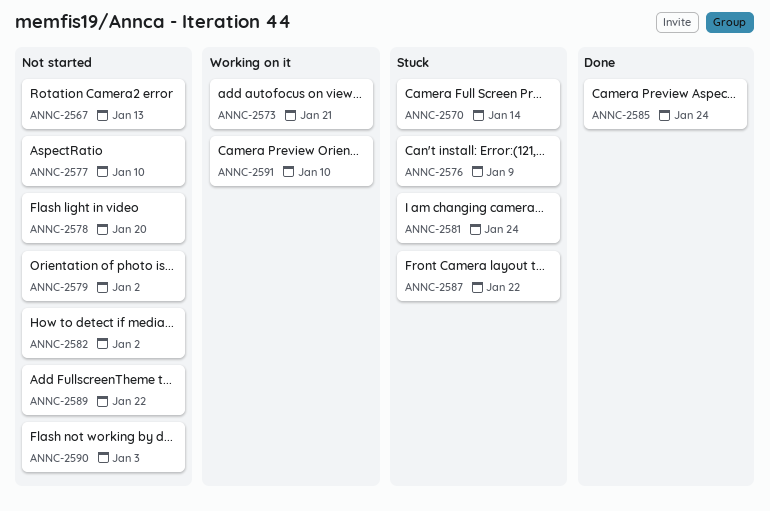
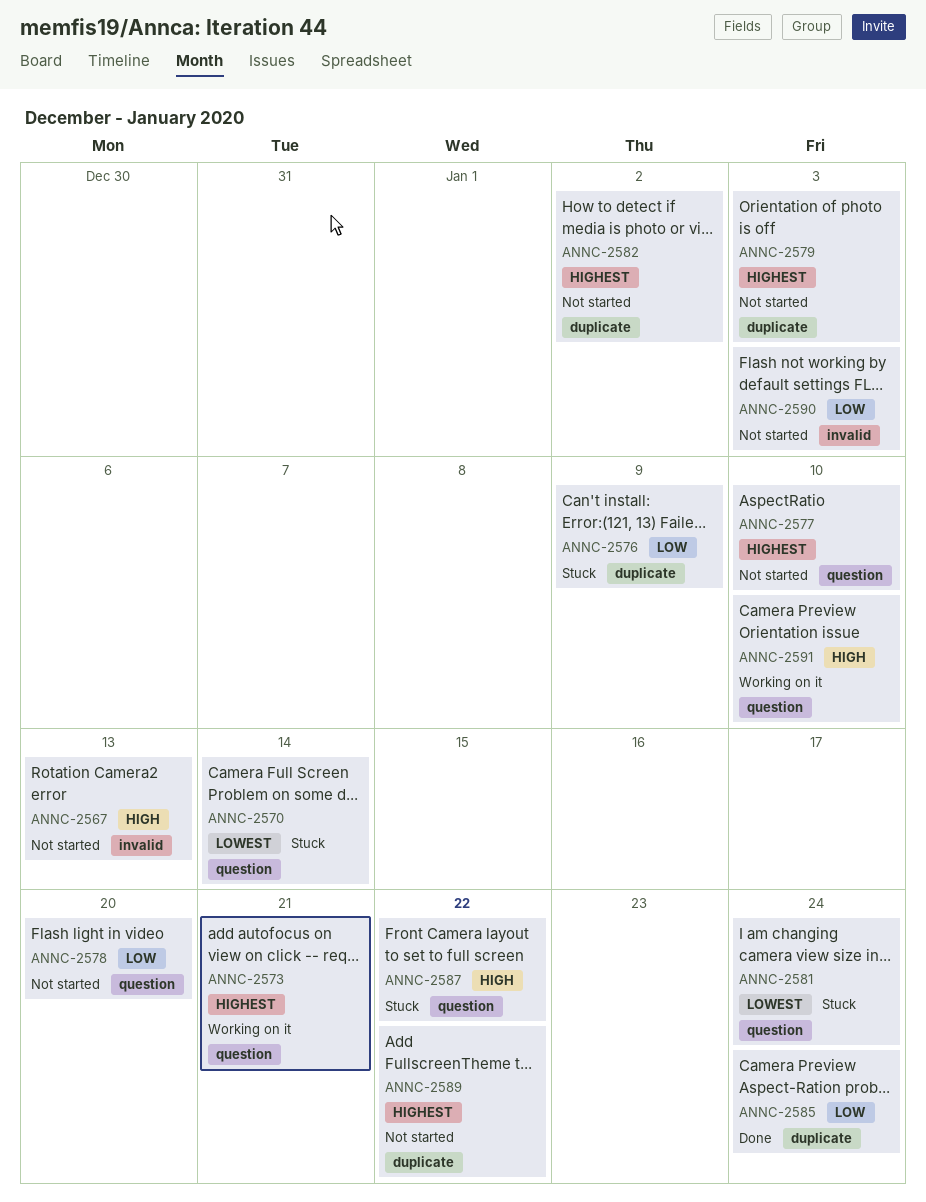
ANNC-2579, due: Jan 2 -> Jan 3

